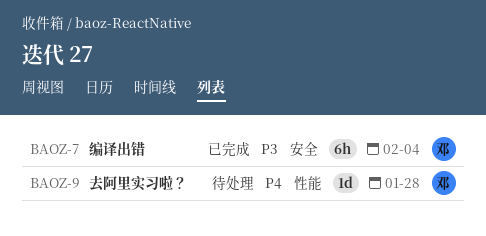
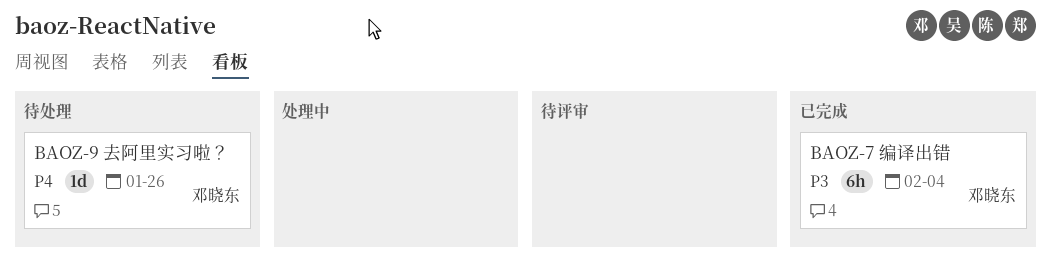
BAOZ-9, due: Jan 28 -> Jan 26

